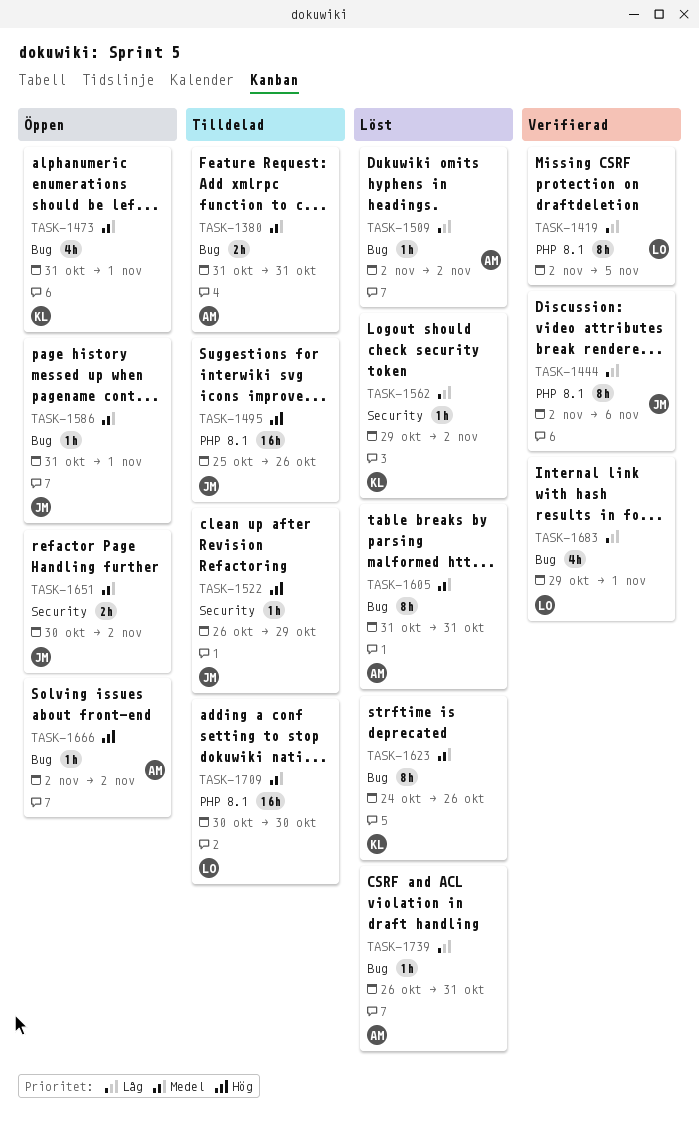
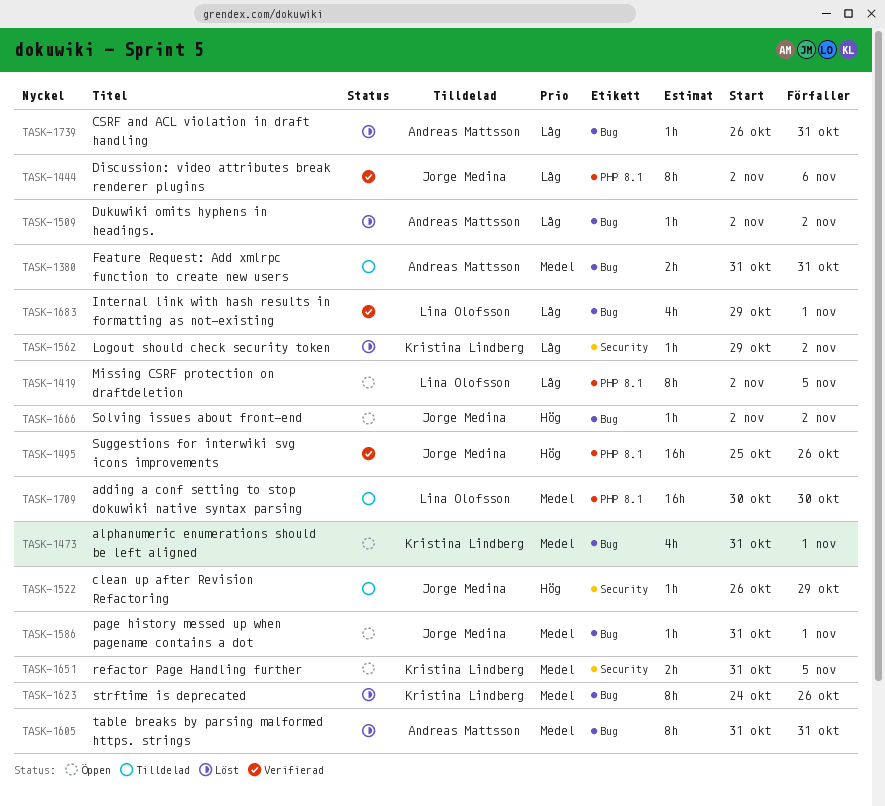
TASK-1419, status: Verifierad -> Öppen
TASK-1495, status: Tilldelad -> Verifierad
TASK-1651, owner: Jorge Medina -> Kristina Lindberg
TASK-1651, start: Oct 30 -> Oct 31
TASK-1651, due: Nov 2 -> Nov 5
TASK-1666, owner: Andreas Mattsson -> Jorge Medina

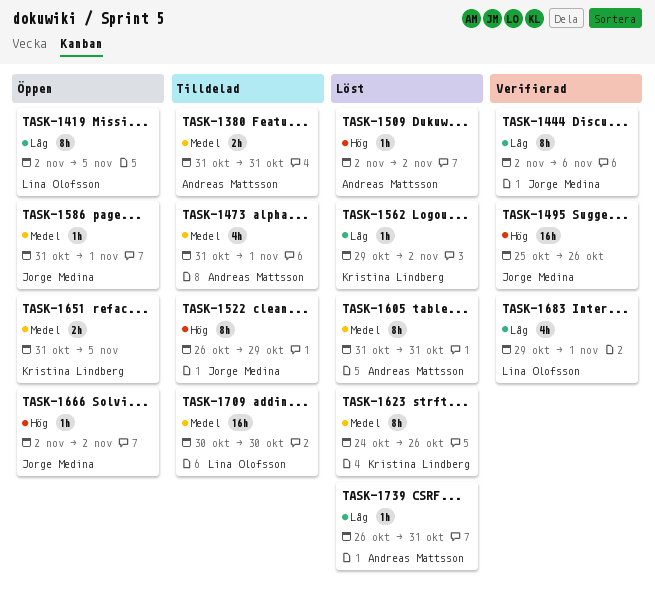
TASK-1473, status: Öppen -> Tilldelad
TASK-1473, owner: Kristina Lindberg -> Andreas Mattsson
TASK-1509, priority: Låg -> Hög
TASK-1522, estimate: 1h -> 8h

